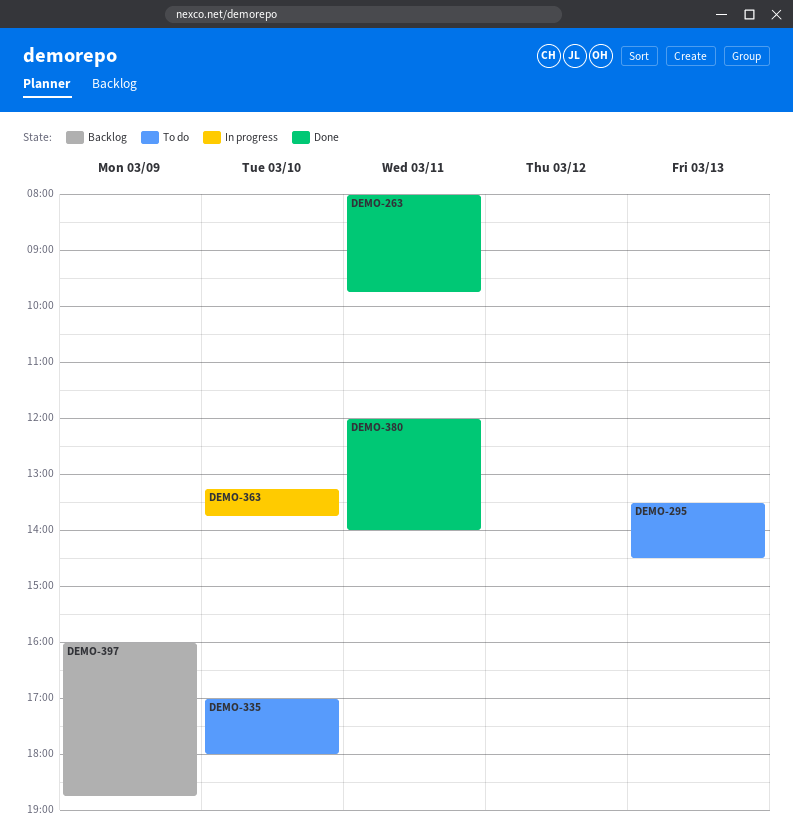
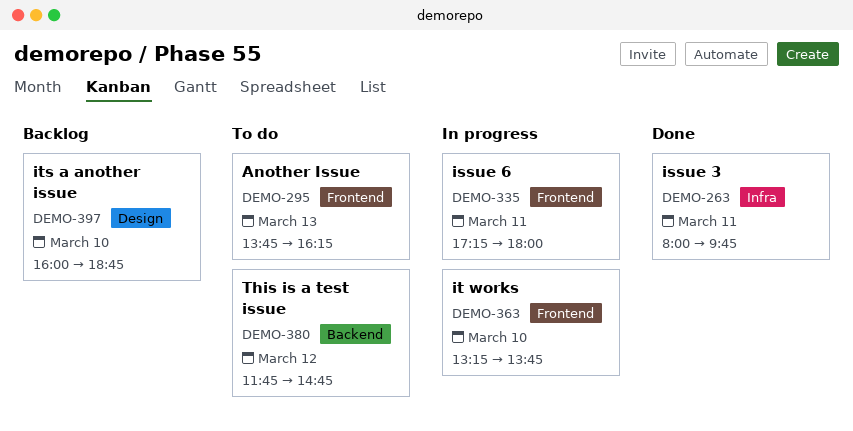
DEMO-295, begins: 13:30 -> 13:45
DEMO-295, ends: 14:30 -> 16:15
DEMO-335, status: To do -> In progress
DEMO-335, day: Mar 10 -> Mar 11
DEMO-335, begins: 17:00 -> 17:15
DEMO-380, status: Done -> To do
DEMO-380, day: Mar 11 -> Mar 12
DEMO-380, begins: 12:00 -> 11:45
DEMO-380, ends: 14:00 -> 14:45
DEMO-397, day: Mar 9 -> Mar 10

